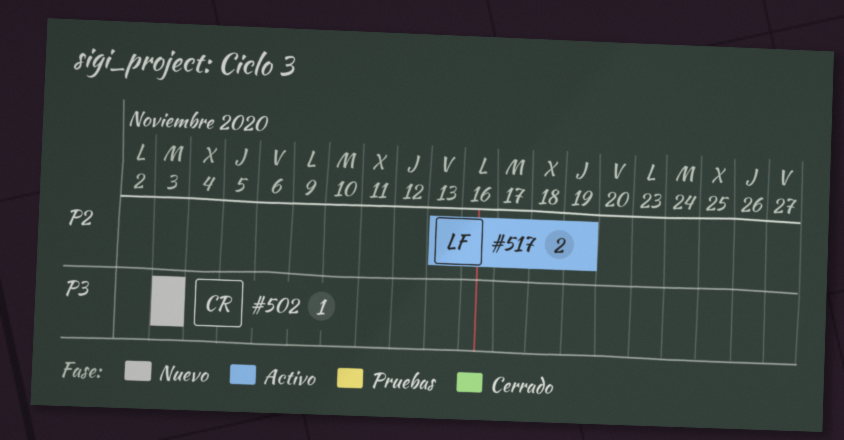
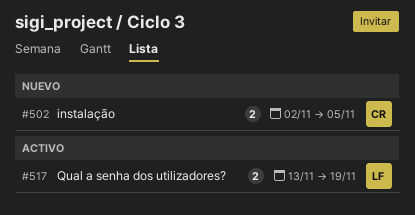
#502, estimate: 1 -> 2
#502, start: Nov 3 -> Nov 2
#502, due: Nov 3 -> Nov 5

